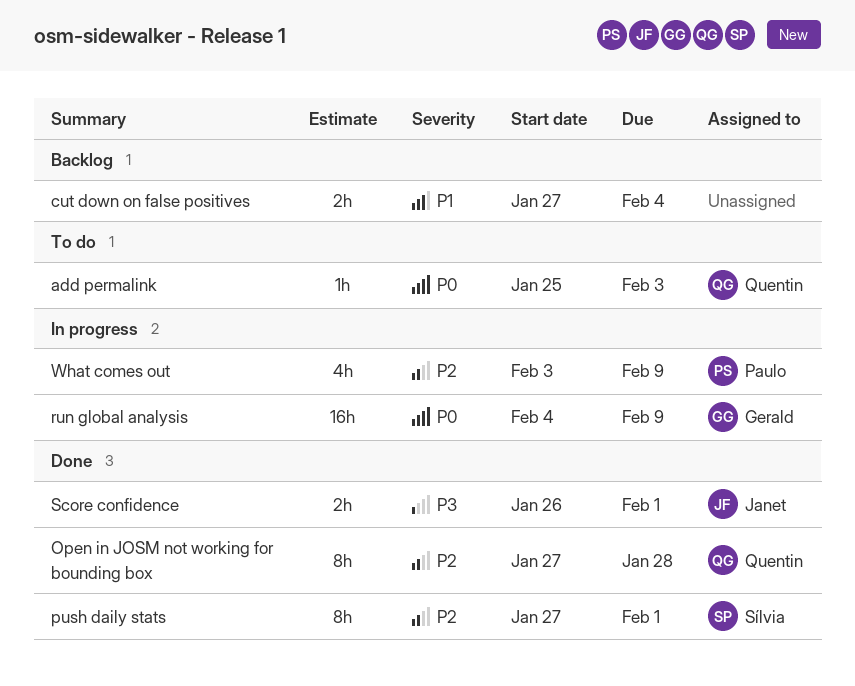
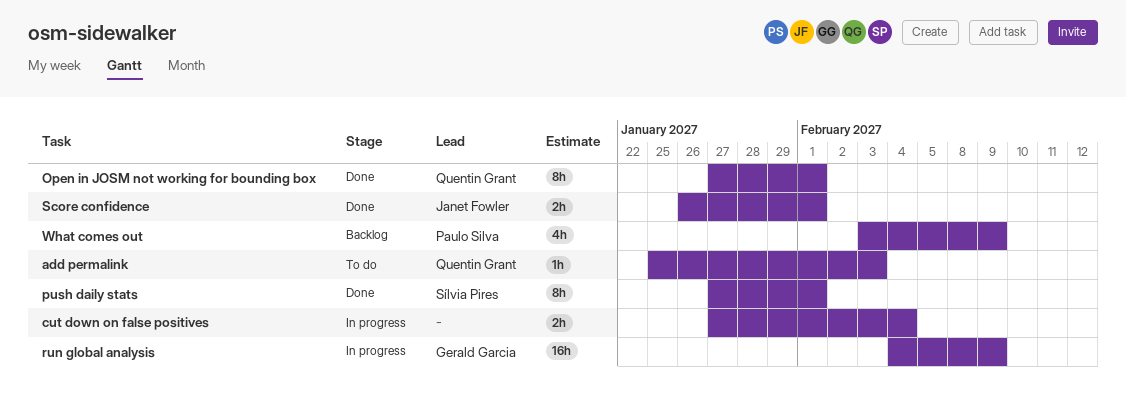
cut down on false positives, status: Backlog -> In progress
Open in JOSM not working for bounding box, due: Jan 28 -> Feb 1
What comes out, status: In progress -> Backlog

